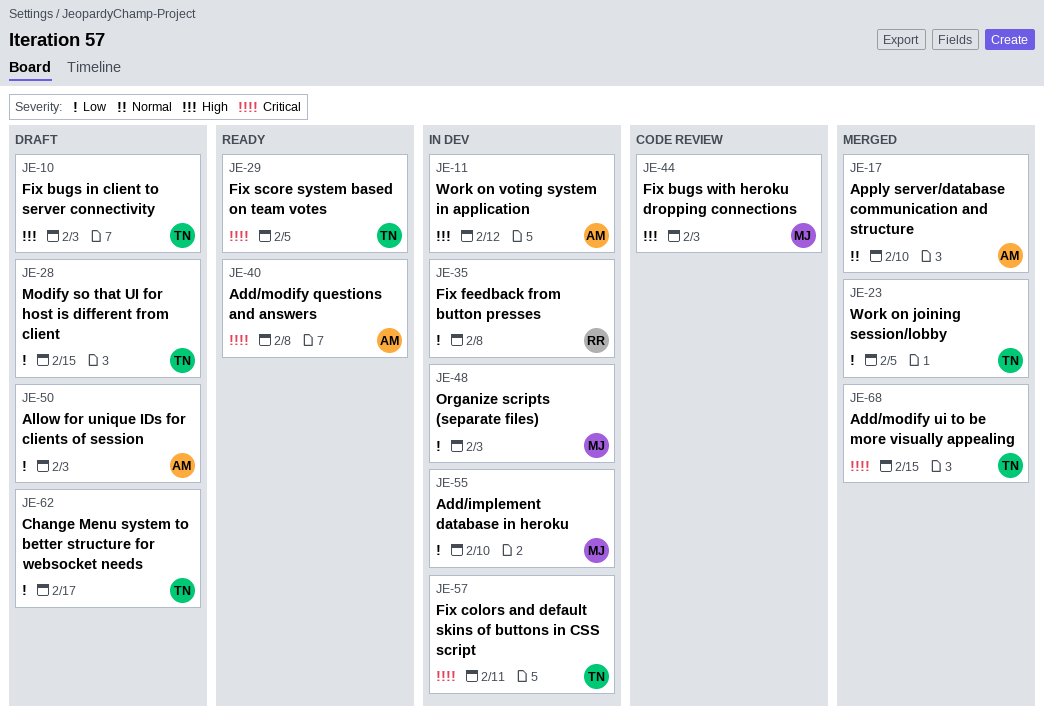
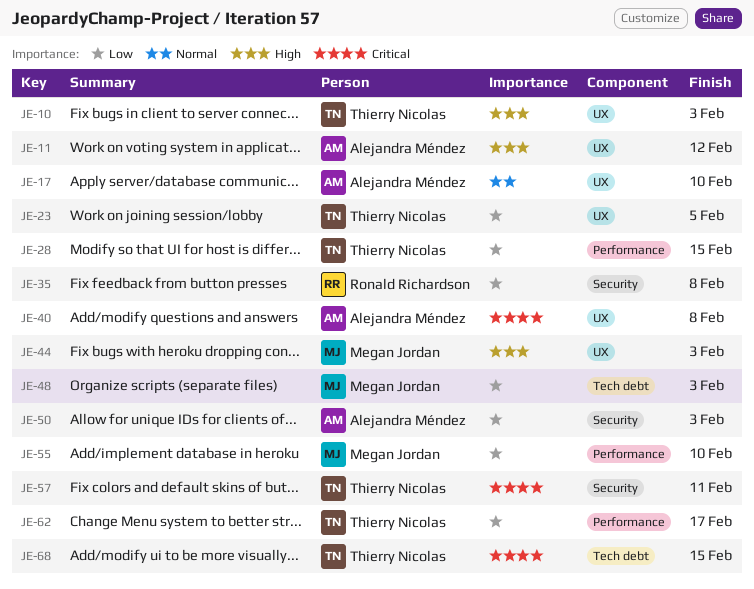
JE-29: present -> none

